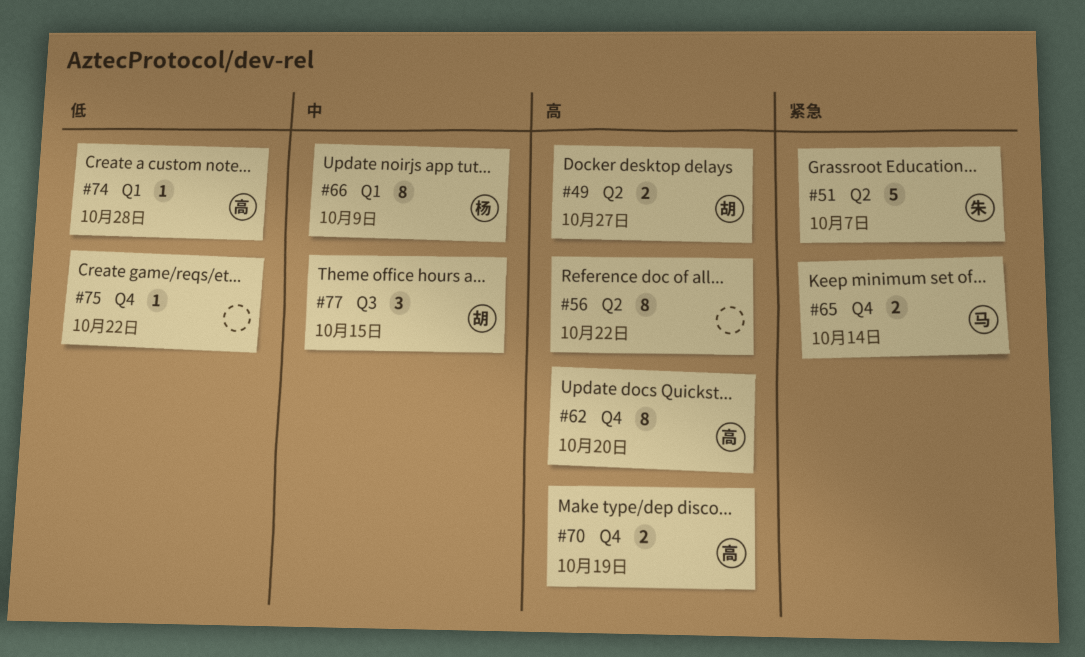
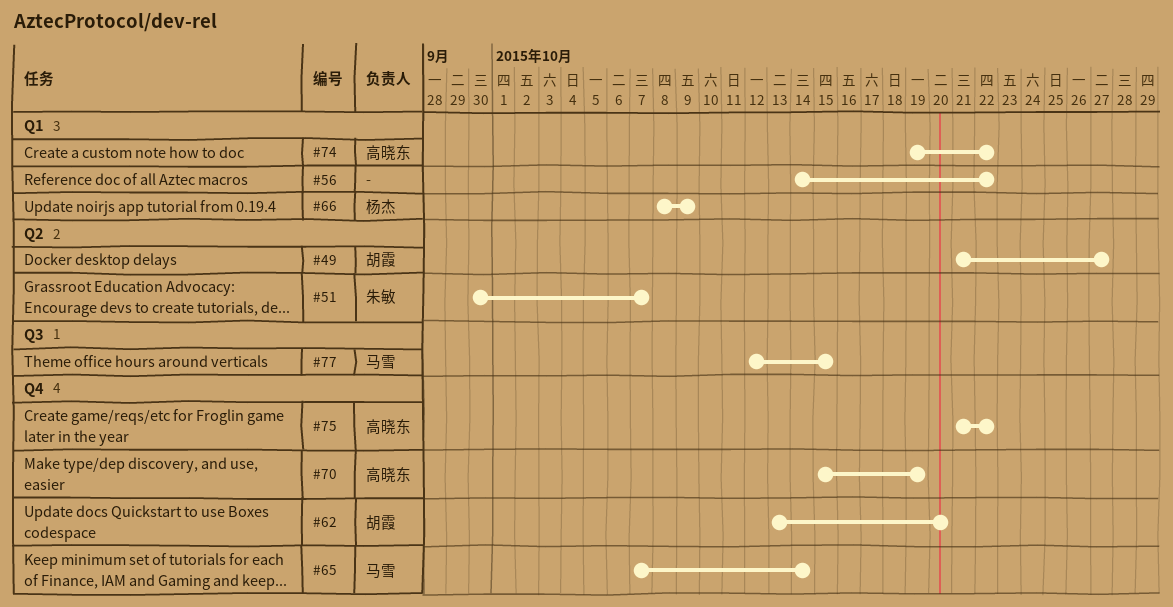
#56, label: Q2 -> Q1
#62, owner: 高晓东 -> 胡霞
#74, due: Oct 28 -> Oct 22
#75, owner: none -> 高晓东
#77, owner: 胡霞 -> 马雪

